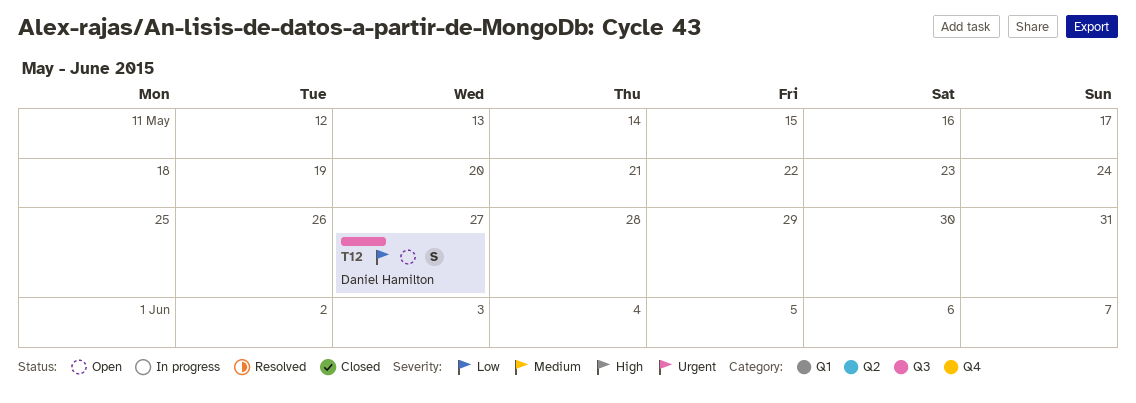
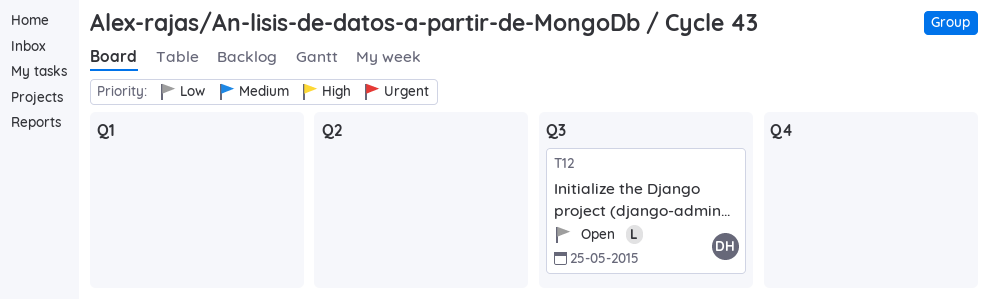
T12, estimate: S -> L
T12, due: May 27 -> May 25

